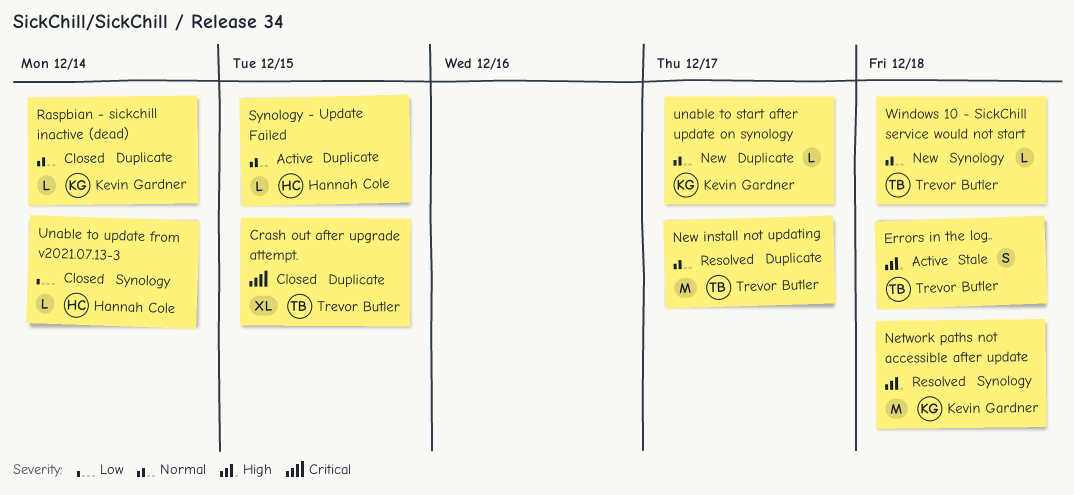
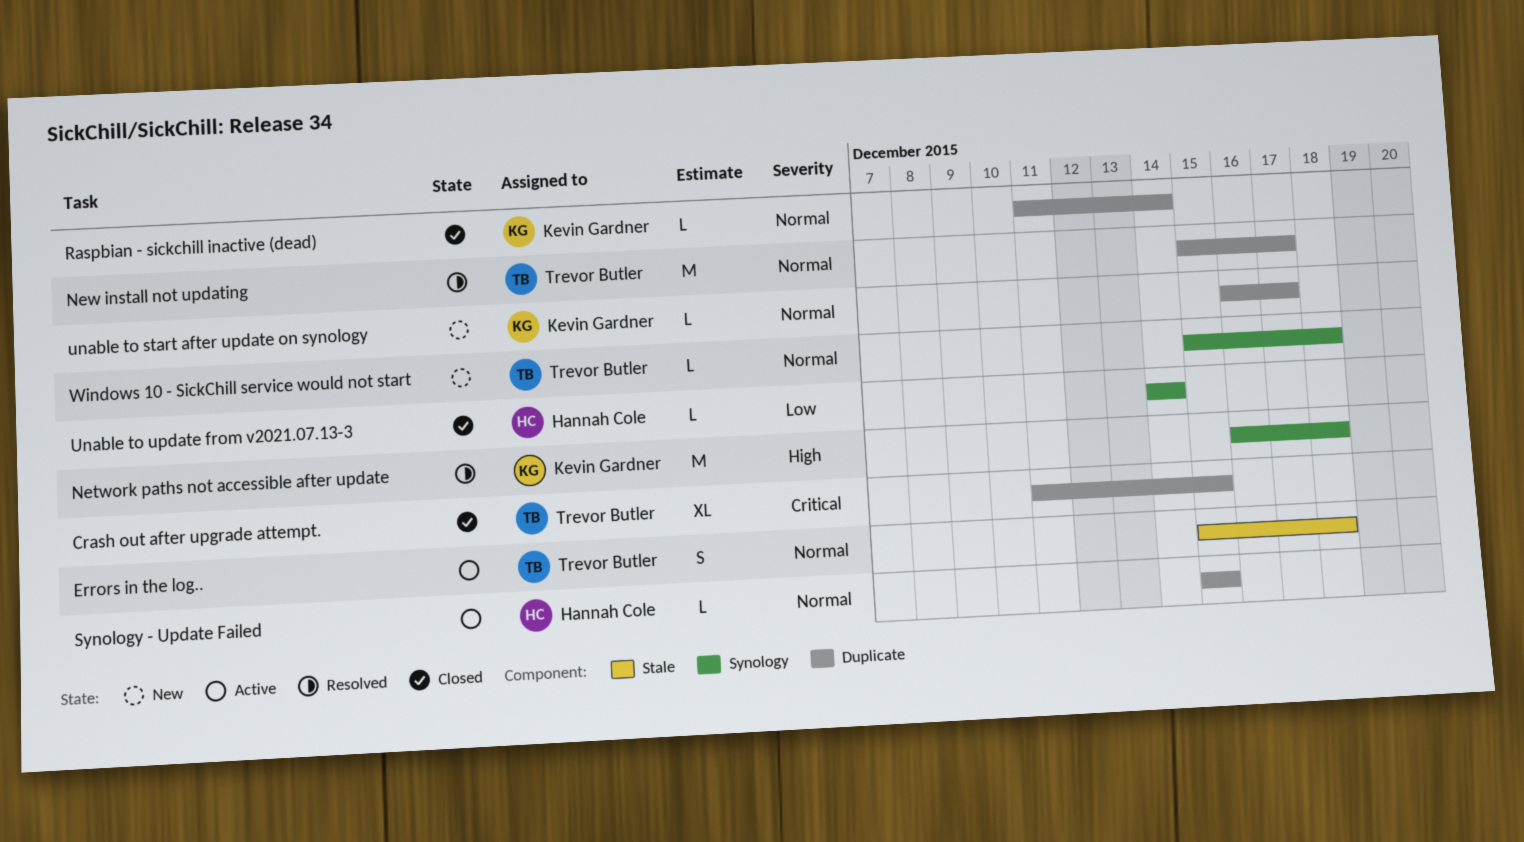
Errors in the log.., priority: High -> Normal

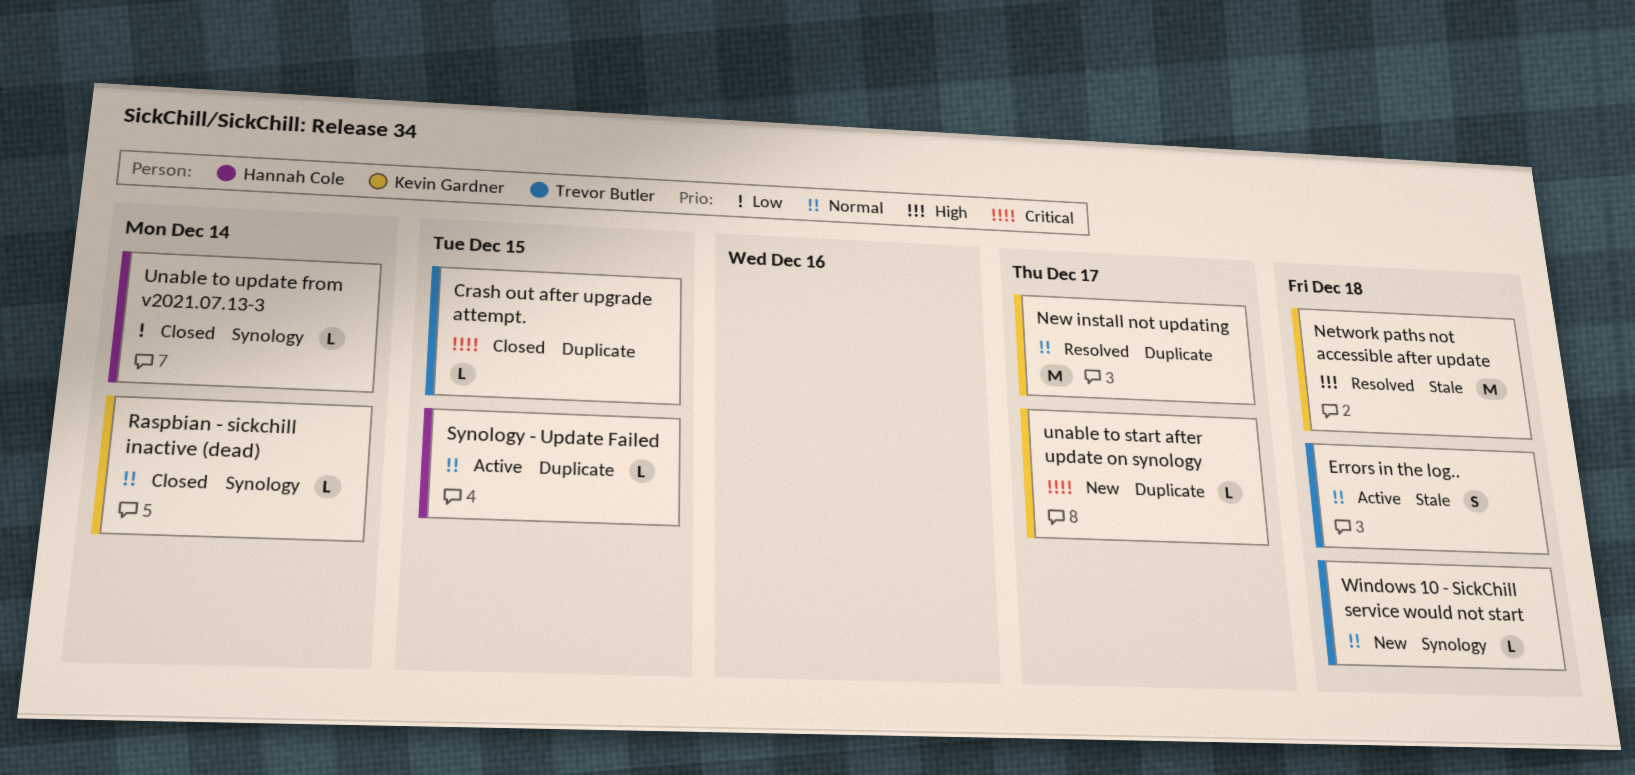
Crash out after upgrade attempt., estimate: XL -> L
Network paths not accessible after update, label: Synology -> Stale
New install not updating, owner: Trevor Butler -> Kevin Gardner
Raspbian - sickchill inactive (dead), label: Duplicate -> Synology
unable to start after update on synology, priority: Normal -> Critical

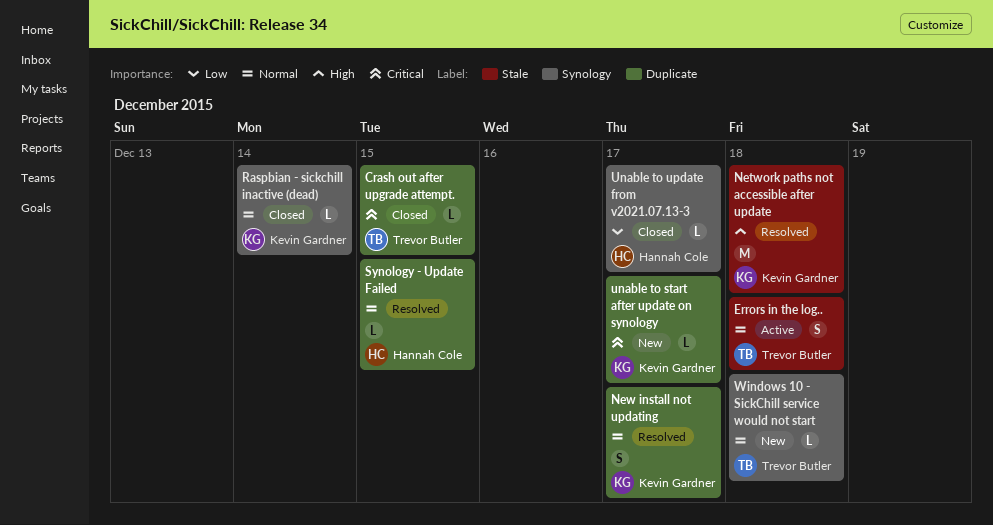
New install not updating, estimate: M -> S
Synology - Update Failed, status: Active -> Resolved
Unable to update from v2021.07.13-3, due: Dec 14 -> Dec 17

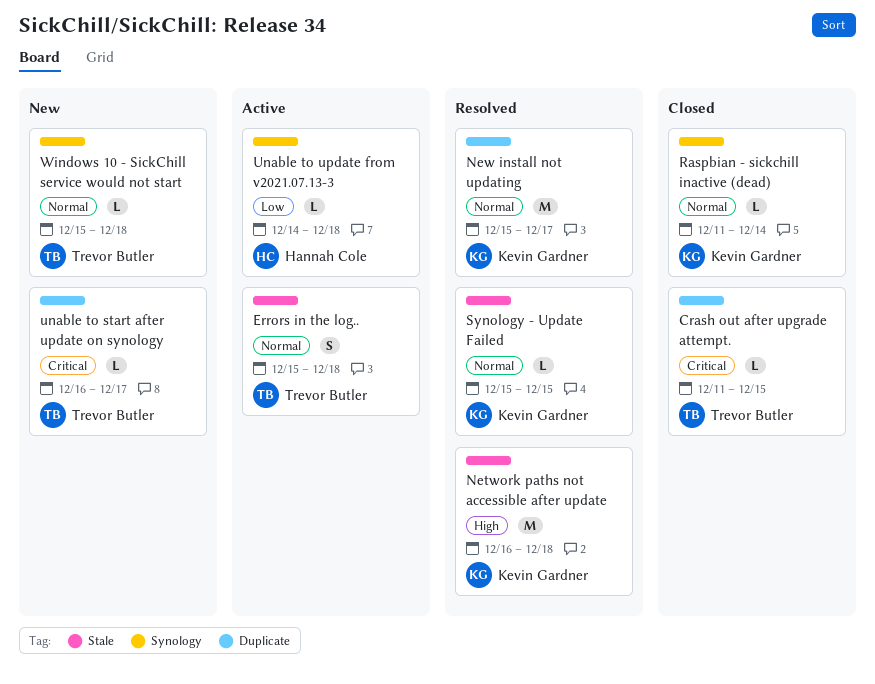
New install not updating, estimate: S -> M
Synology - Update Failed, owner: Hannah Cole -> Kevin Gardner
Synology - Update Failed, label: Duplicate -> Stale
unable to start after update on synology, owner: Kevin Gardner -> Trevor Butler
Unable to update from v2021.07.13-3, status: Closed -> Active
Unable to update from v2021.07.13-3, due: Dec 17 -> Dec 18

